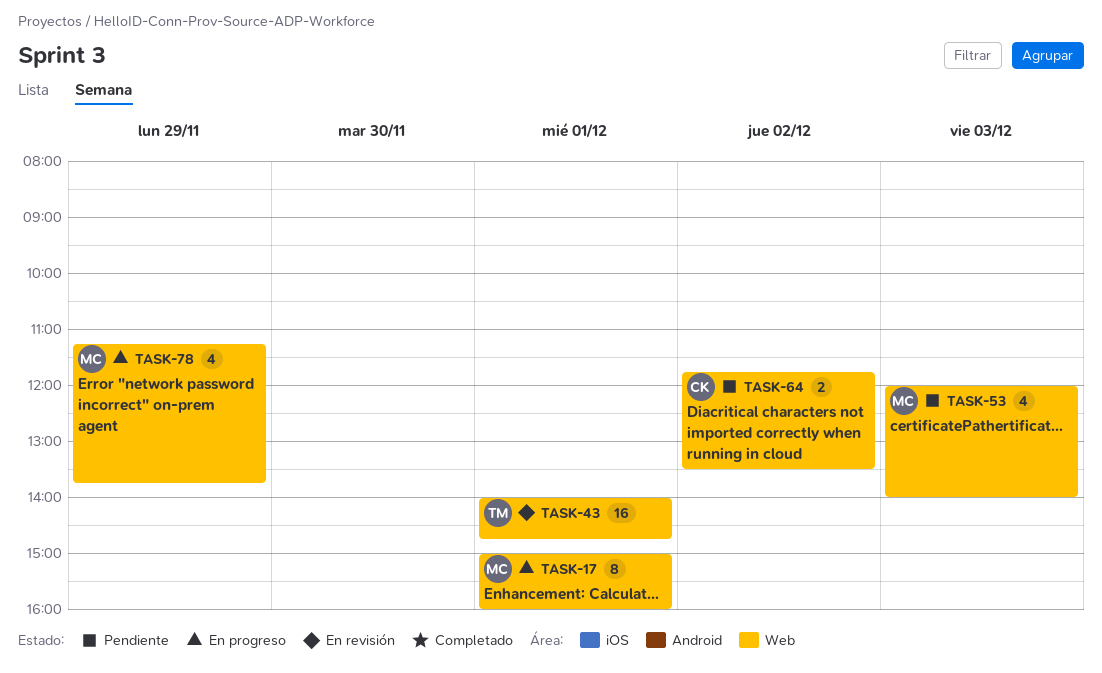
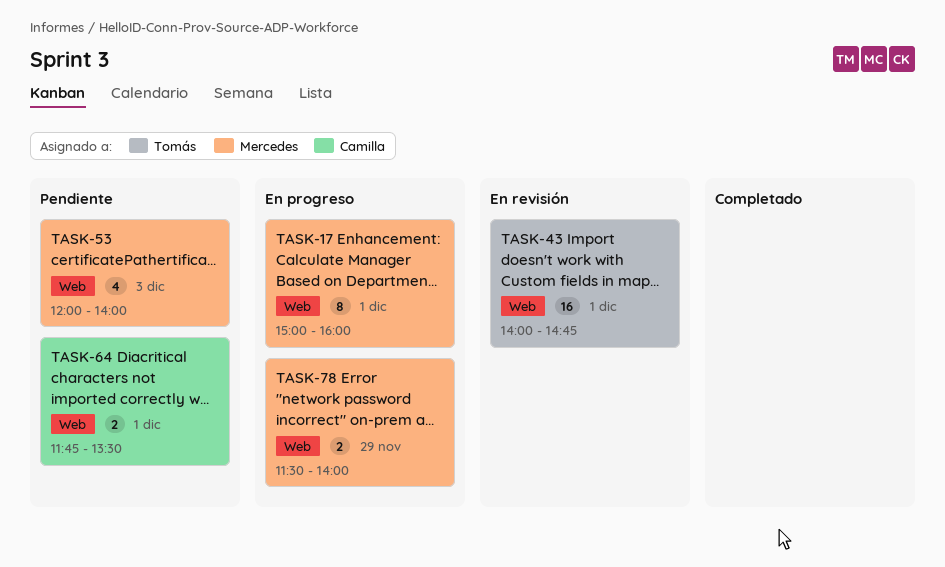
TASK-64, day: Dec 2 -> Dec 1
TASK-78, estimate: 4 -> 2
TASK-78, begins: 11:15 -> 11:30
TASK-78, ends: 13:45 -> 14:00

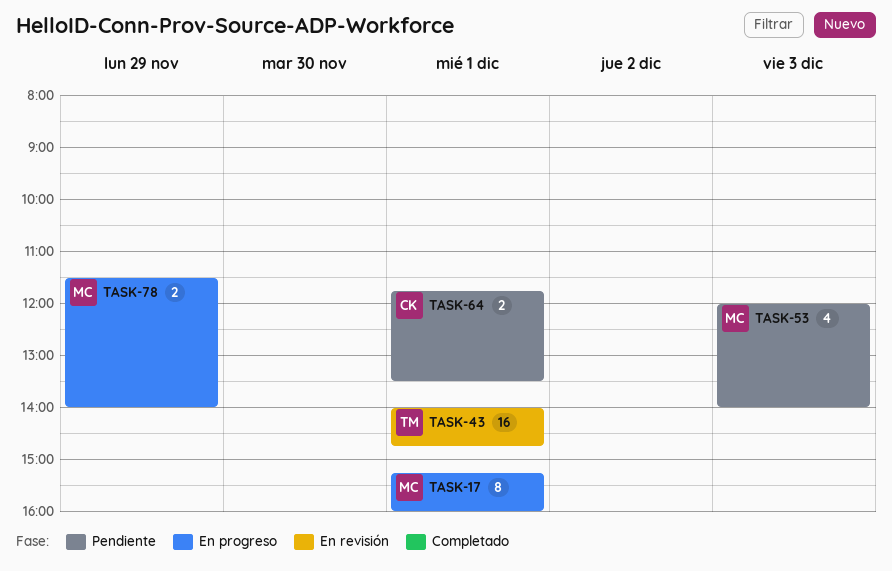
TASK-17, begins: 15:00 -> 15:15

